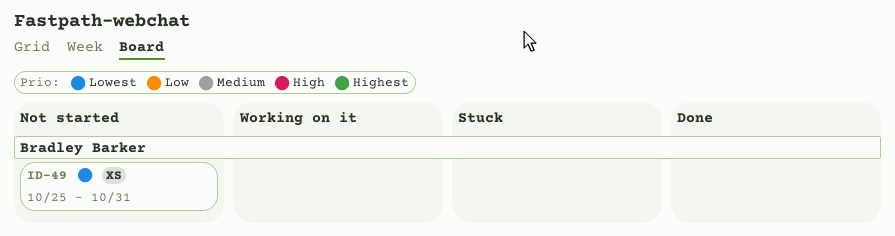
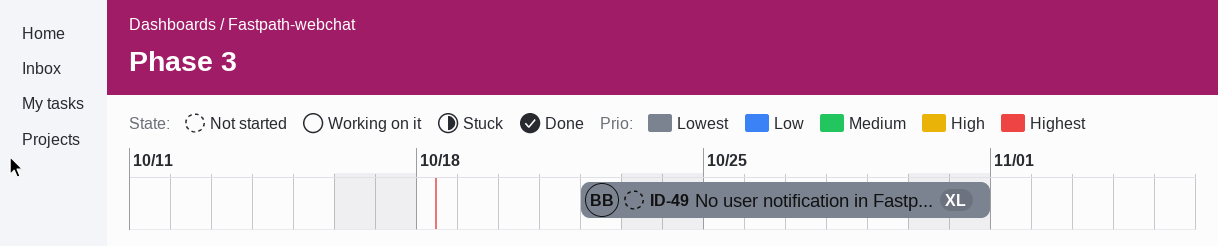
ID-49, estimate: XS -> XL
ID-49, start: Oct 25 -> Oct 22

